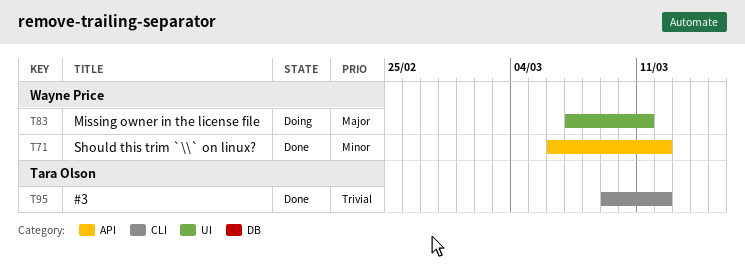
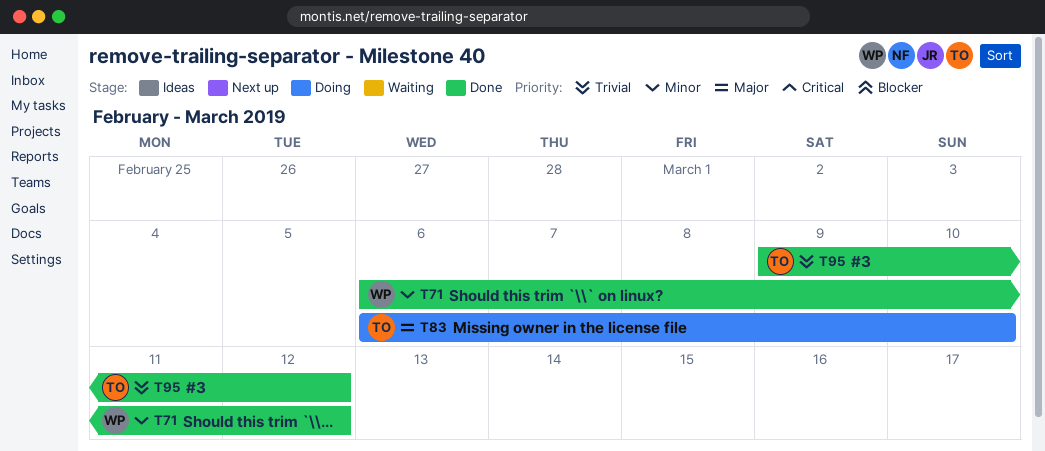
T83, owner: Wayne Price -> Tara Olson
T83, start: Mar 7 -> Mar 6
T83, due: Mar 11 -> Mar 10

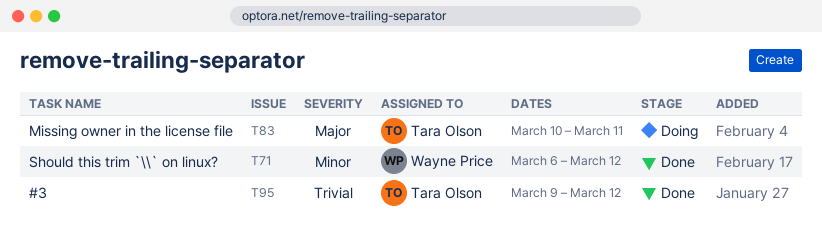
T83, start: Mar 6 -> Mar 10
T83, due: Mar 10 -> Mar 11

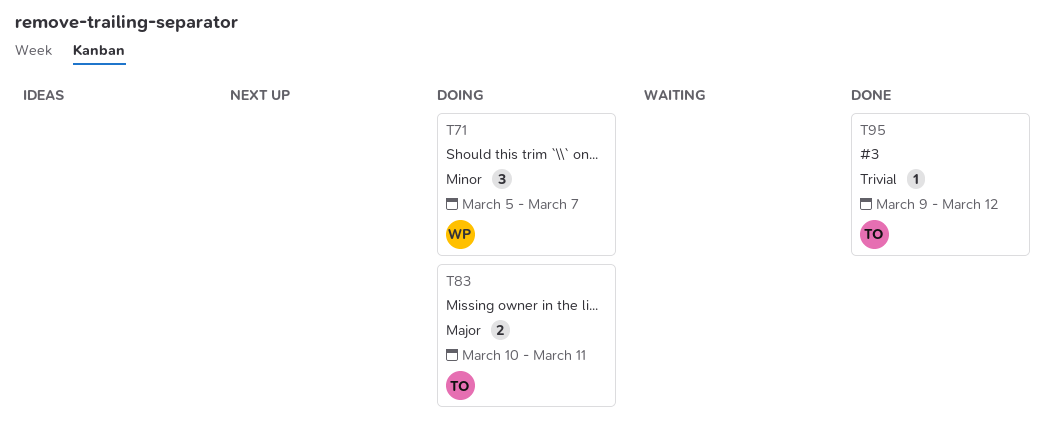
T71, status: Done -> Doing
T71, start: Mar 6 -> Mar 5
T71, due: Mar 12 -> Mar 7

